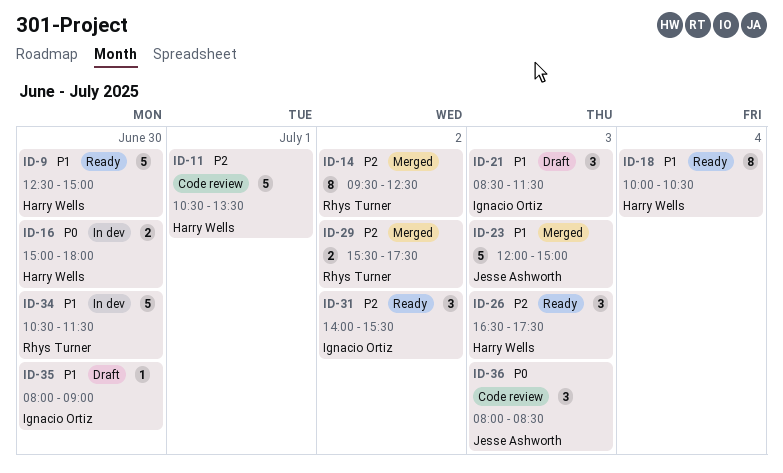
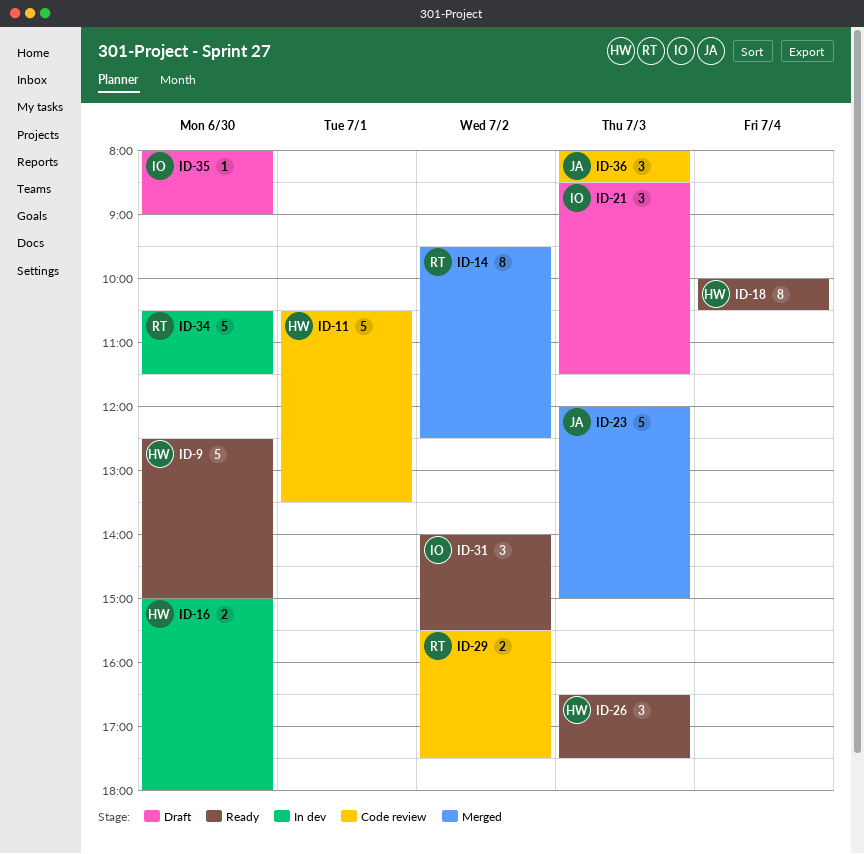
ID-29, status: Merged -> Code review

